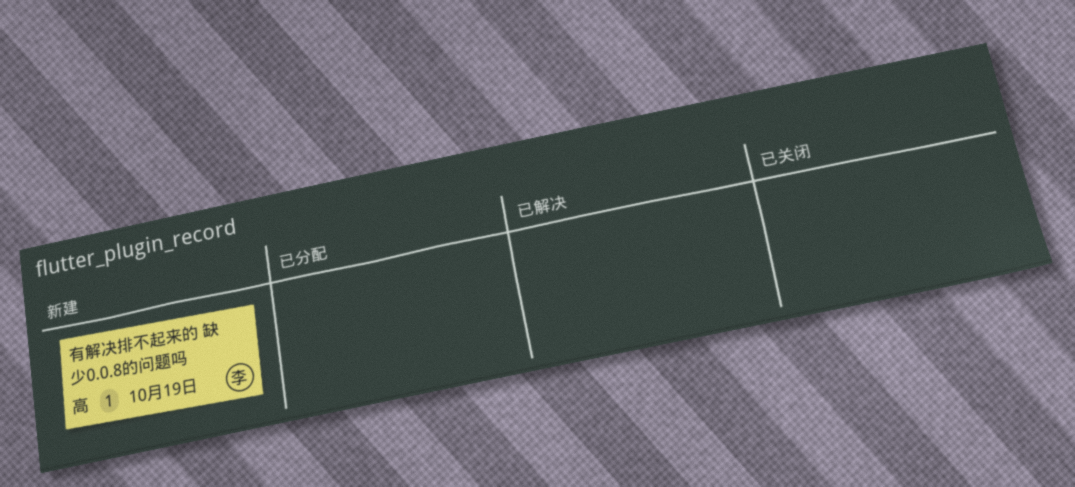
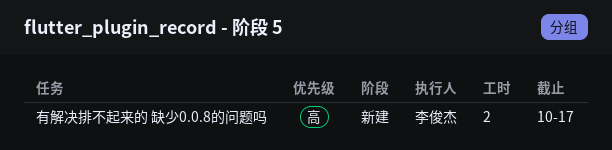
有解决排不起来的 缺少0.0.8的问题吗, estimate: 1 -> 2
有解决排不起来的 缺少0.0.8的问题吗, due: Oct 19 -> Oct 17

